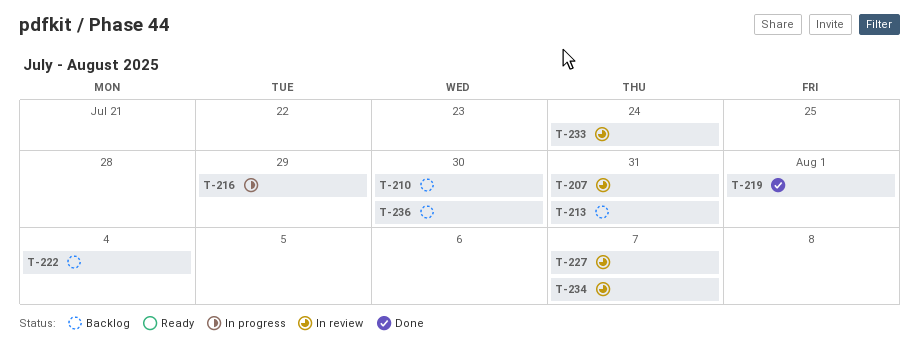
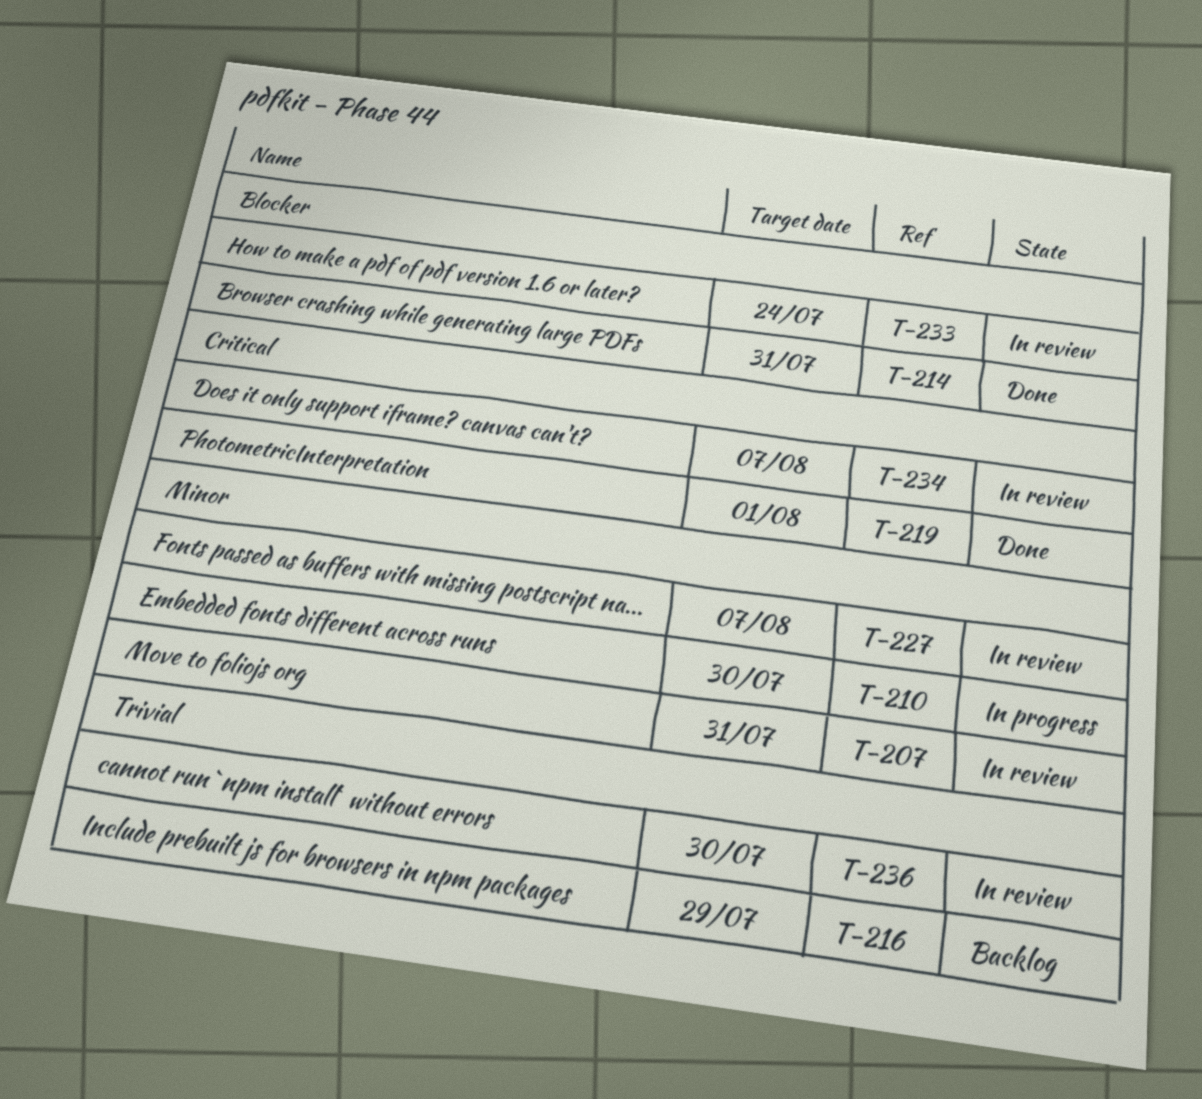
T-210, status: Backlog -> In progress
T-213: present -> none
T-214: none -> present
T-216, status: In progress -> Backlog
T-222: present -> none
T-236, status: Backlog -> In review

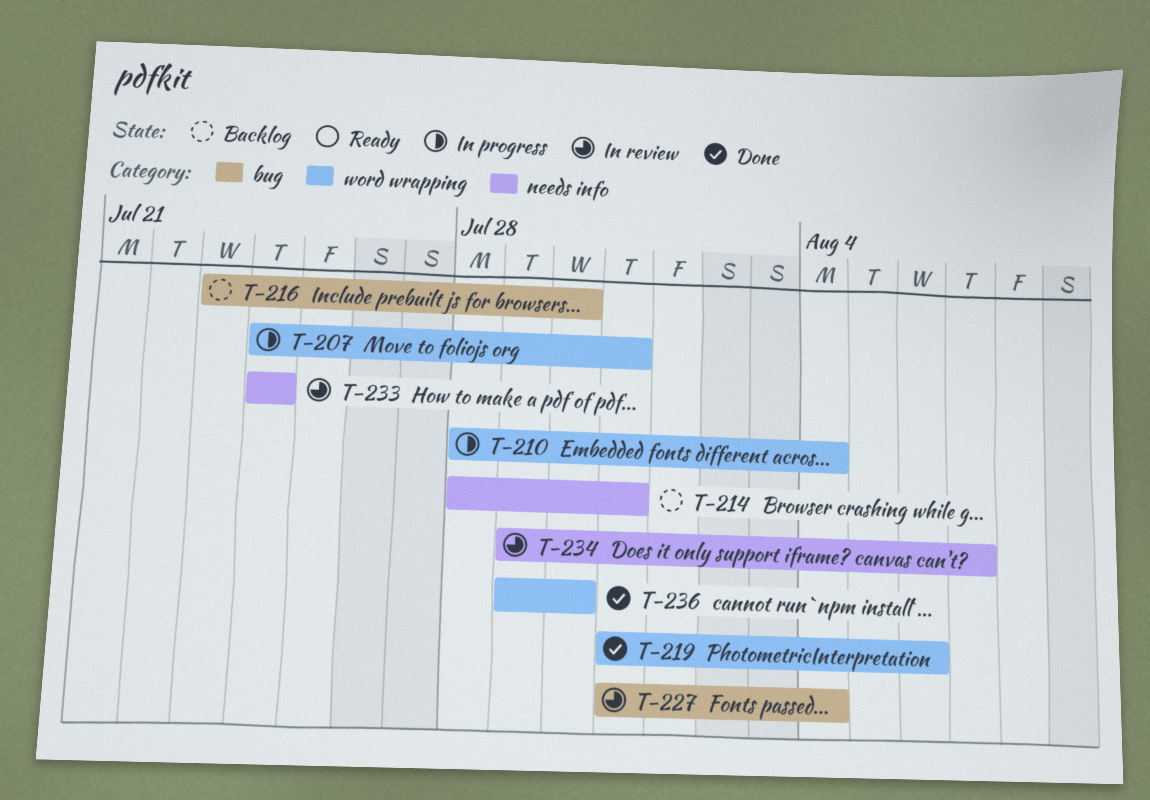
T-207, status: In review -> In progress
T-210, due: Jul 30 -> Aug 4
T-214, status: Done -> Backlog
T-216, due: Jul 29 -> Jul 30
T-219, due: Aug 1 -> Aug 6
T-227, due: Aug 7 -> Aug 4
T-236, status: In review -> Done

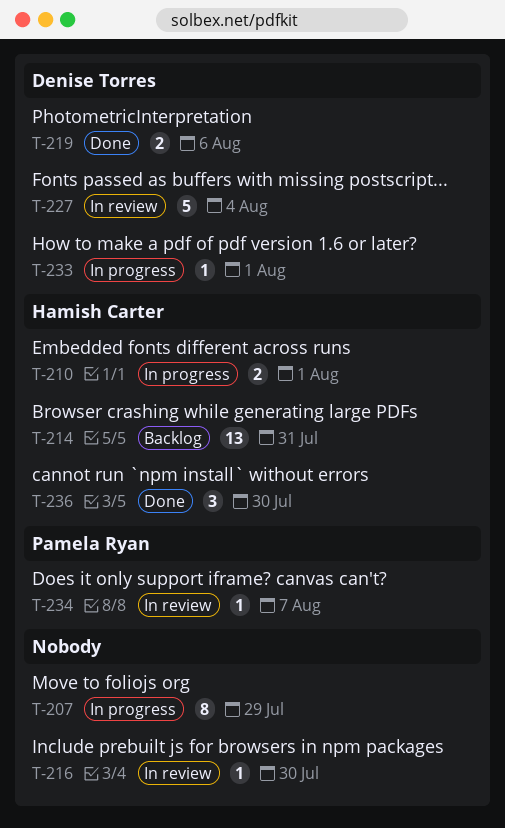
T-207, due: Jul 31 -> Jul 29
T-210, due: Aug 4 -> Aug 1
T-216, status: Backlog -> In review
T-233, status: In review -> In progress
T-233, due: Jul 24 -> Aug 1

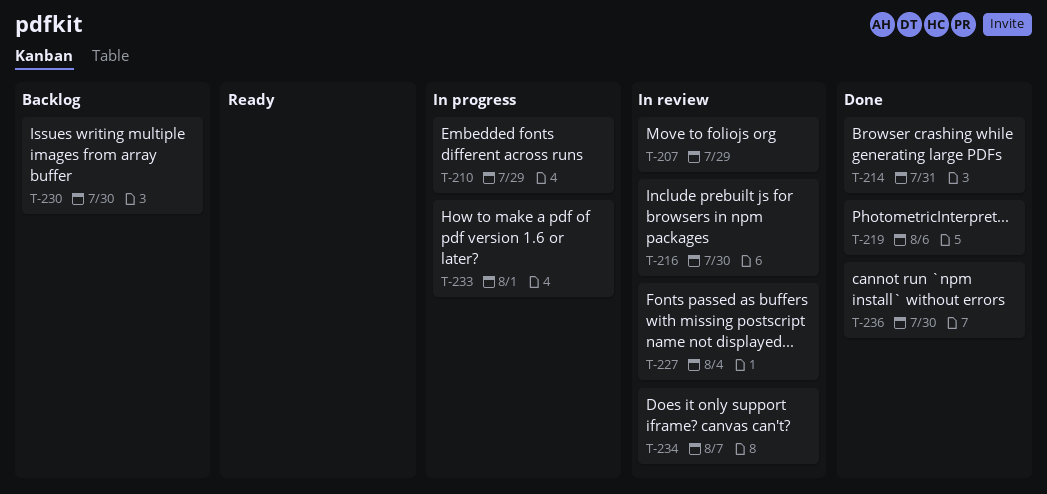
T-207, status: In progress -> In review
T-210, due: Aug 1 -> Jul 29
T-214, status: Backlog -> Done
T-230: none -> present

